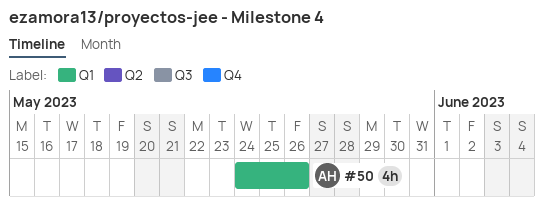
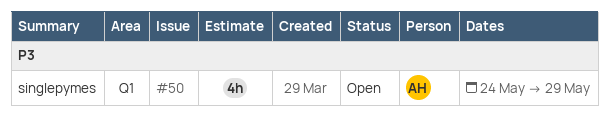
#50, due: May 26 -> May 29

